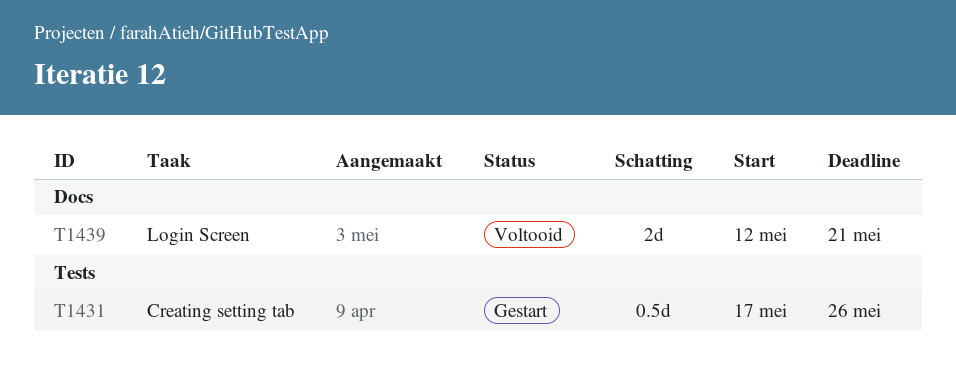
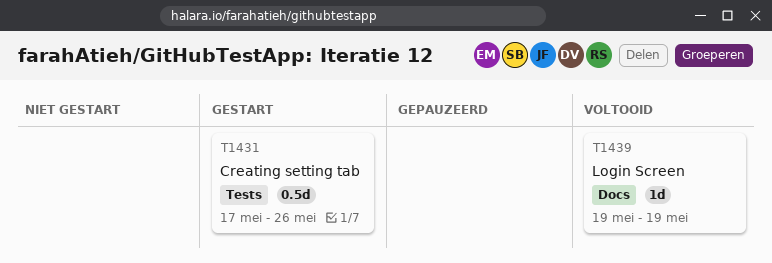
T1439, estimate: 2d -> 1d
T1439, start: May 12 -> May 19
T1439, due: May 21 -> May 19

